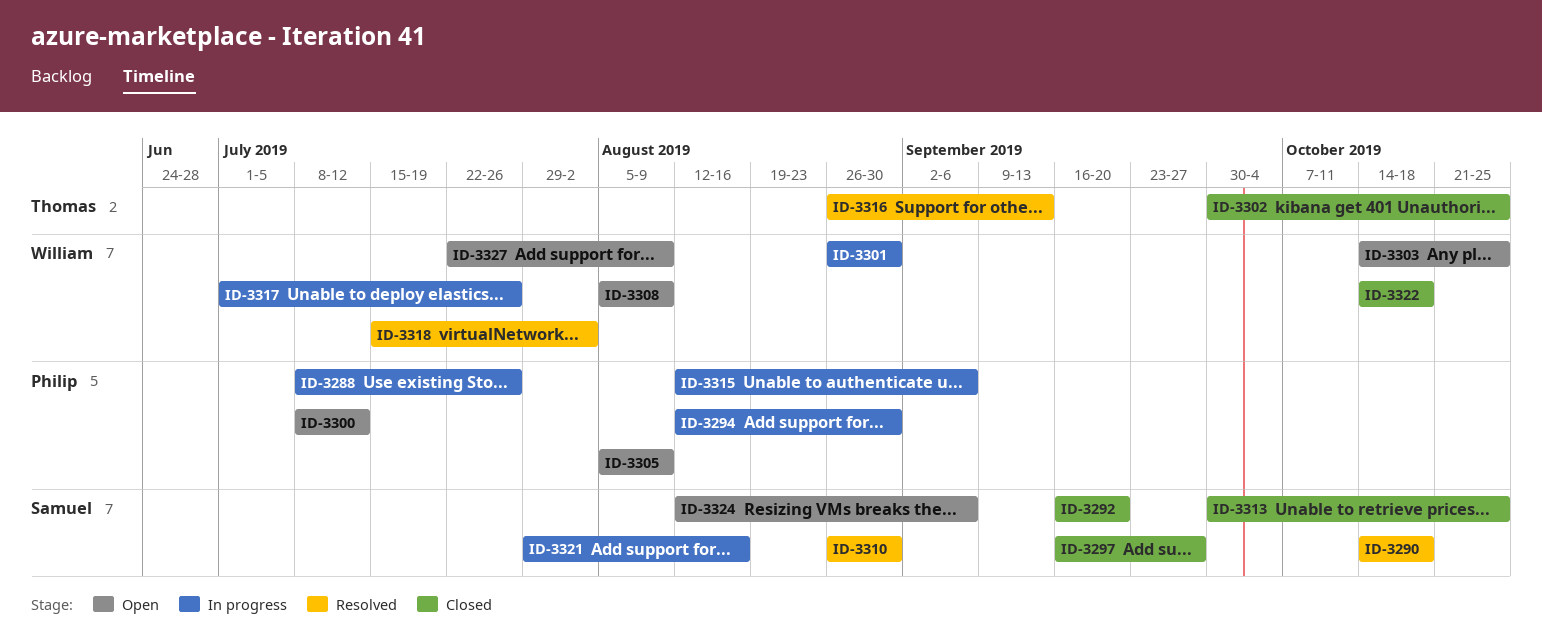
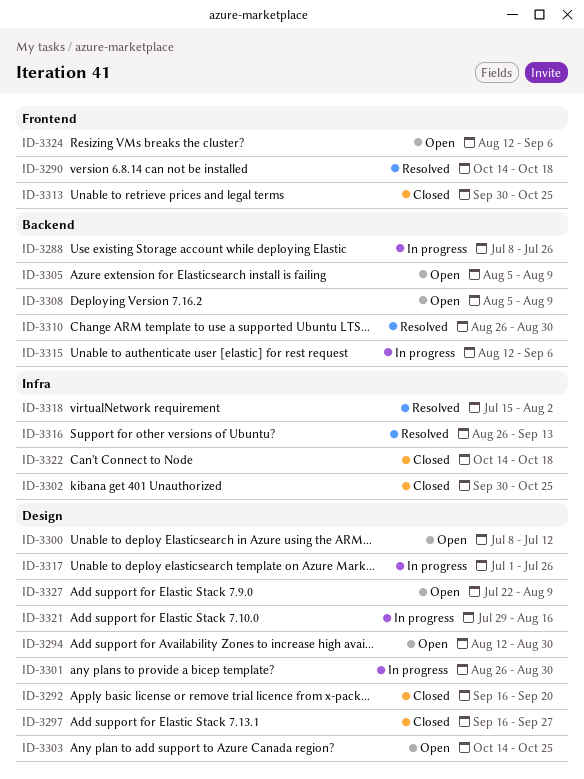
ID-3294, status: In progress -> Open

